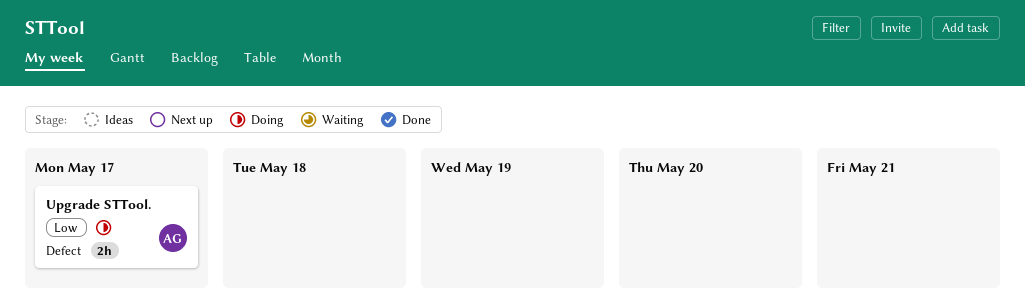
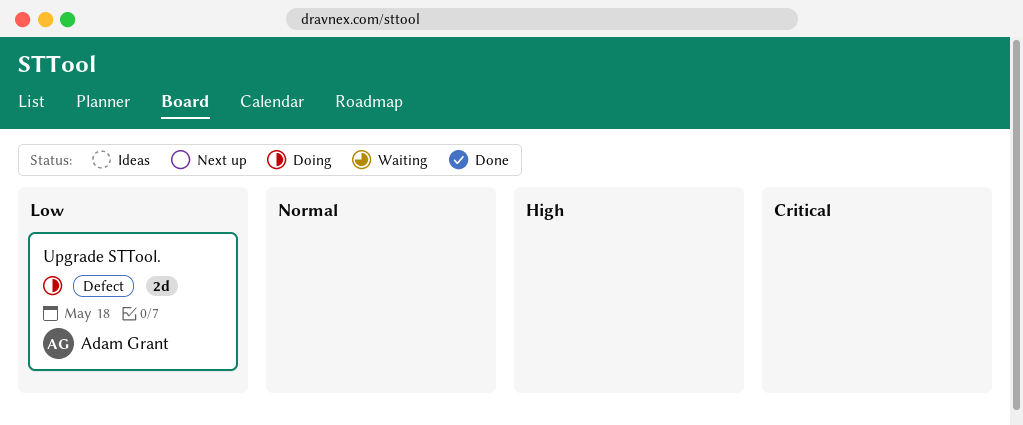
Upgrade STTool., estimate: 2h -> 2d
Upgrade STTool., due: May 17 -> May 18

